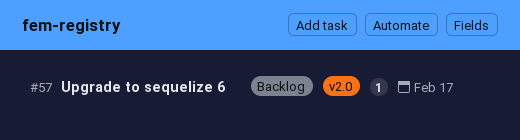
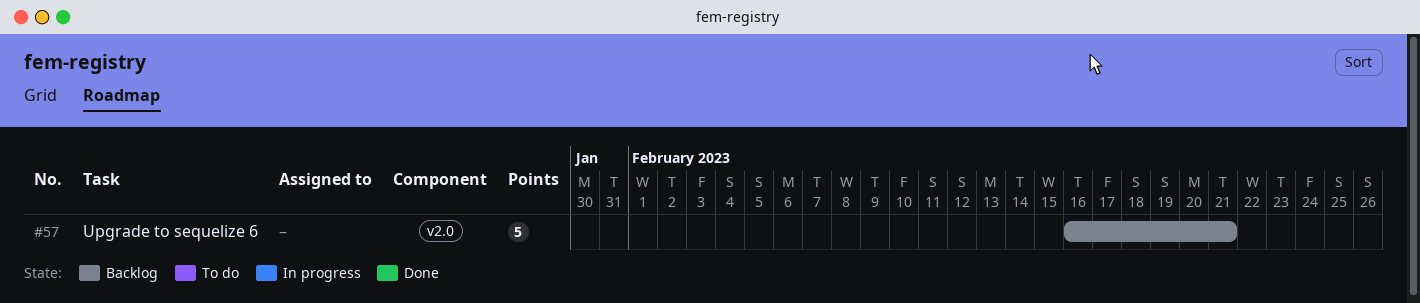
#57, estimate: 1 -> 5
#57, due: Feb 17 -> Feb 21

